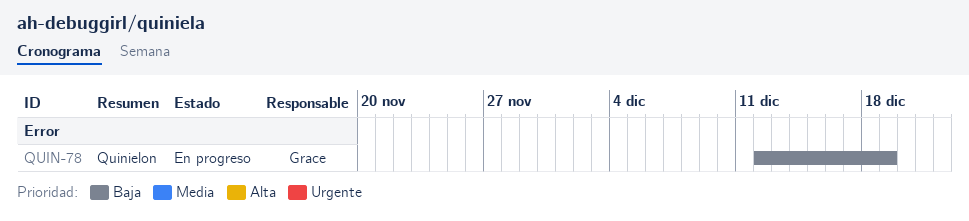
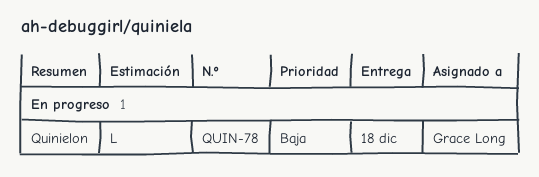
QUIN-78, due: Dec 19 -> Dec 18

